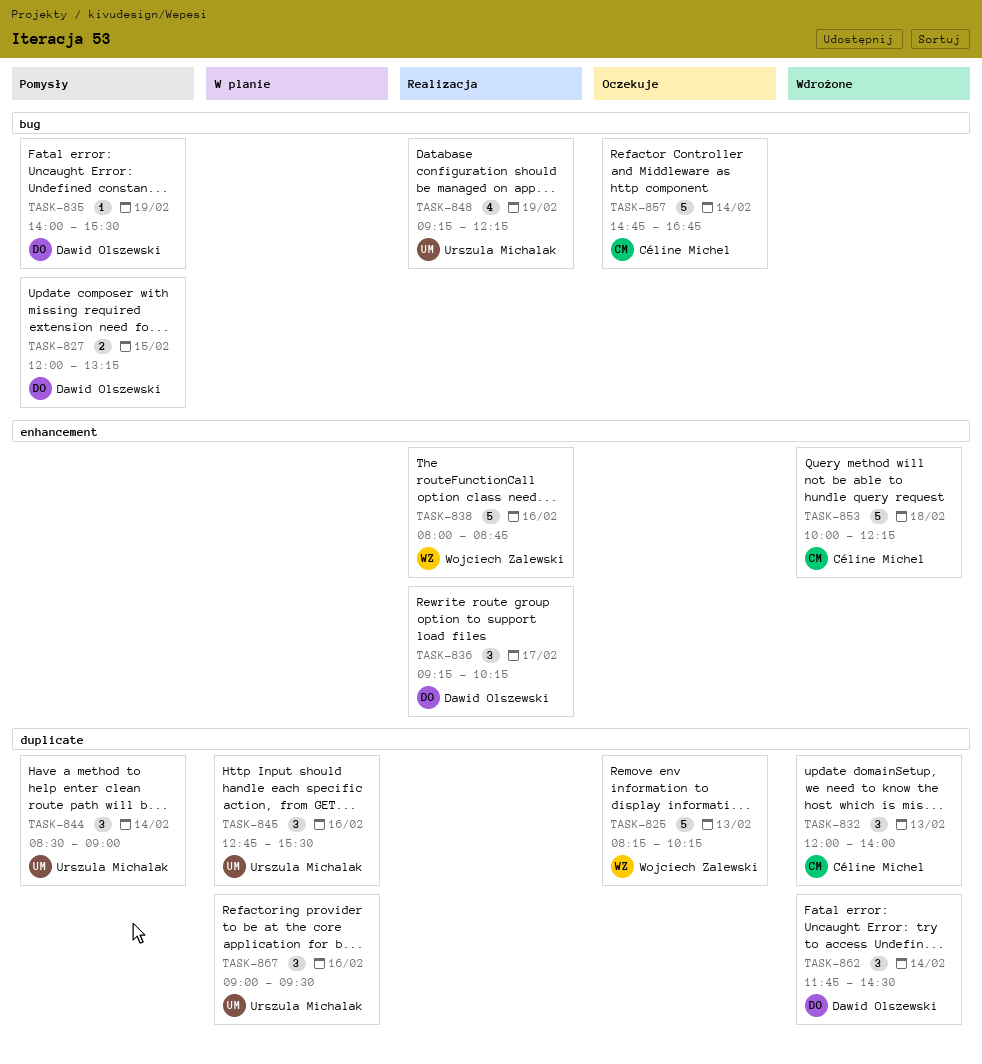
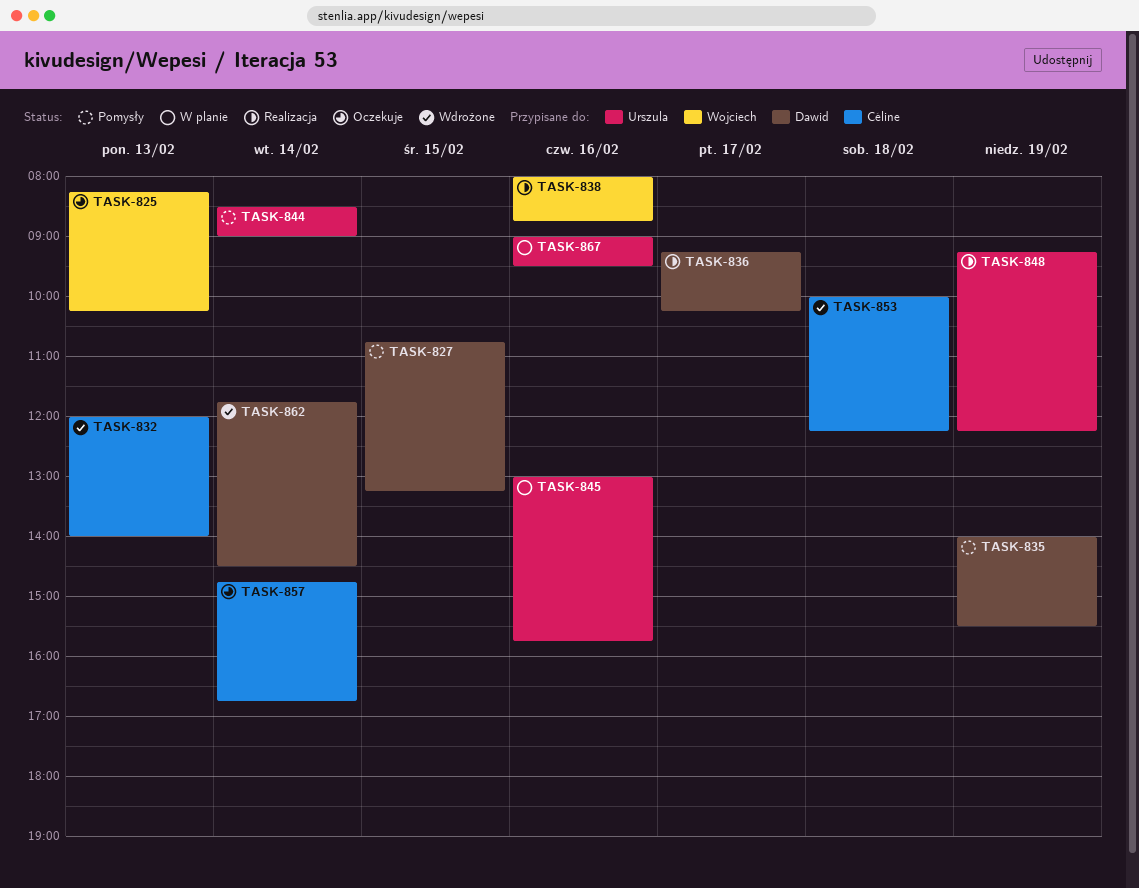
TASK-827, begins: 12:00 -> 10:45
TASK-845, begins: 12:45 -> 13:00
TASK-845, ends: 15:30 -> 15:45

